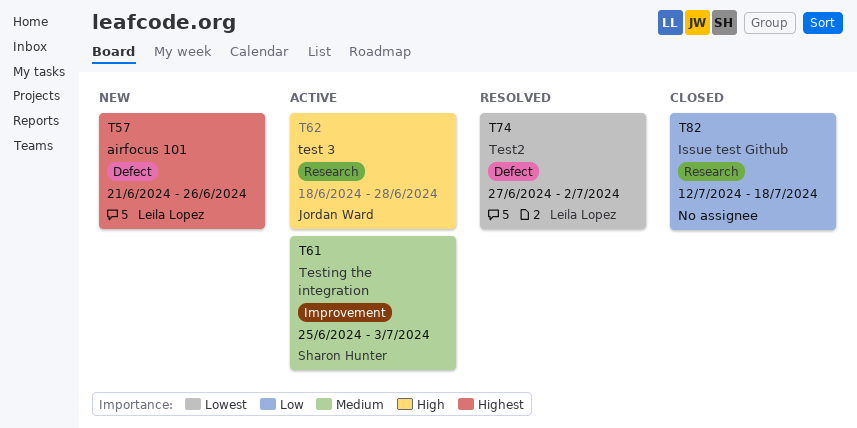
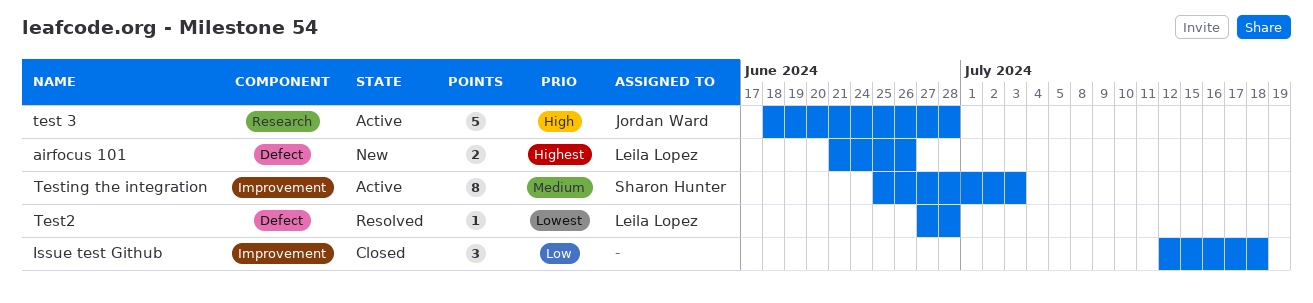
Issue test Github, label: Research -> Improvement
Test2, due: Jul 2 -> Jun 28

